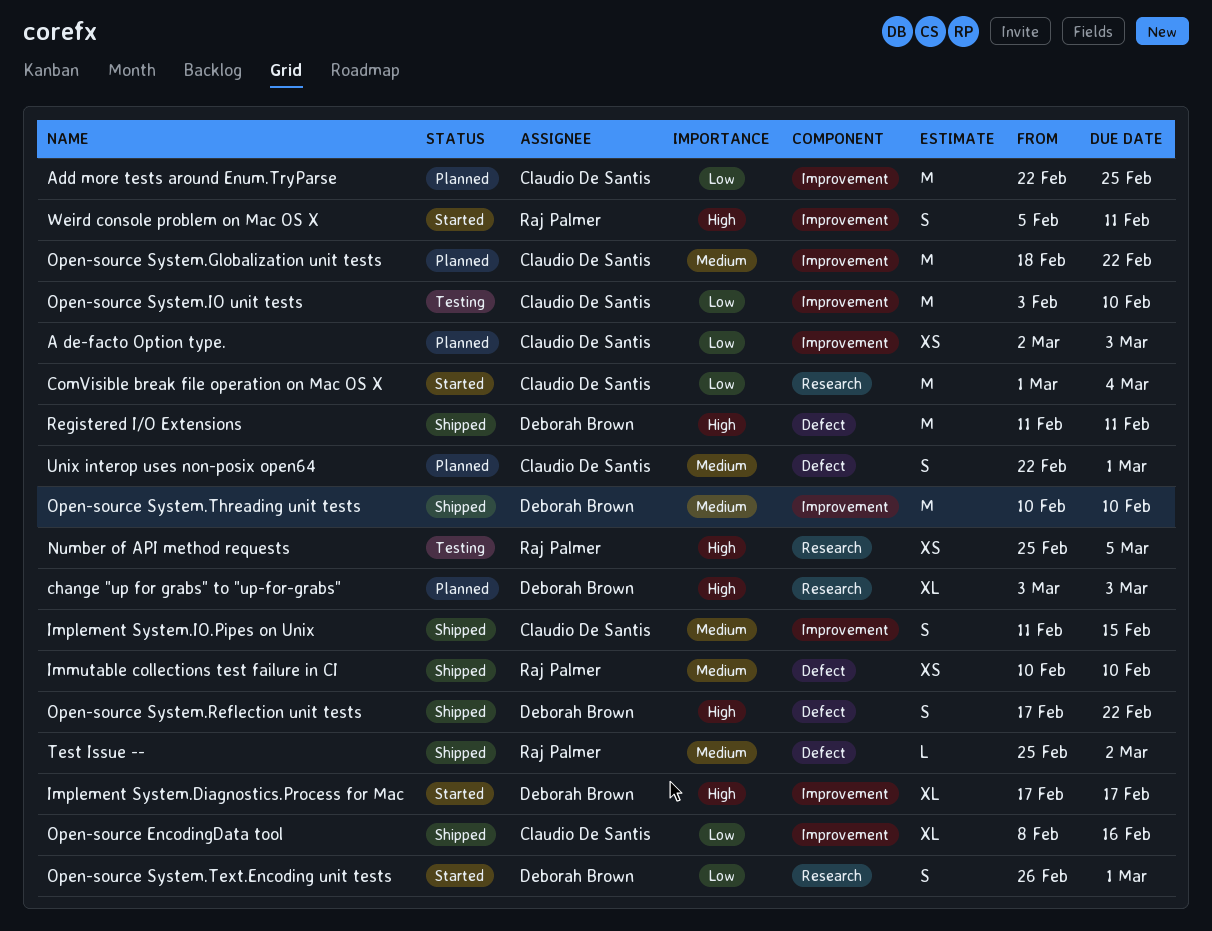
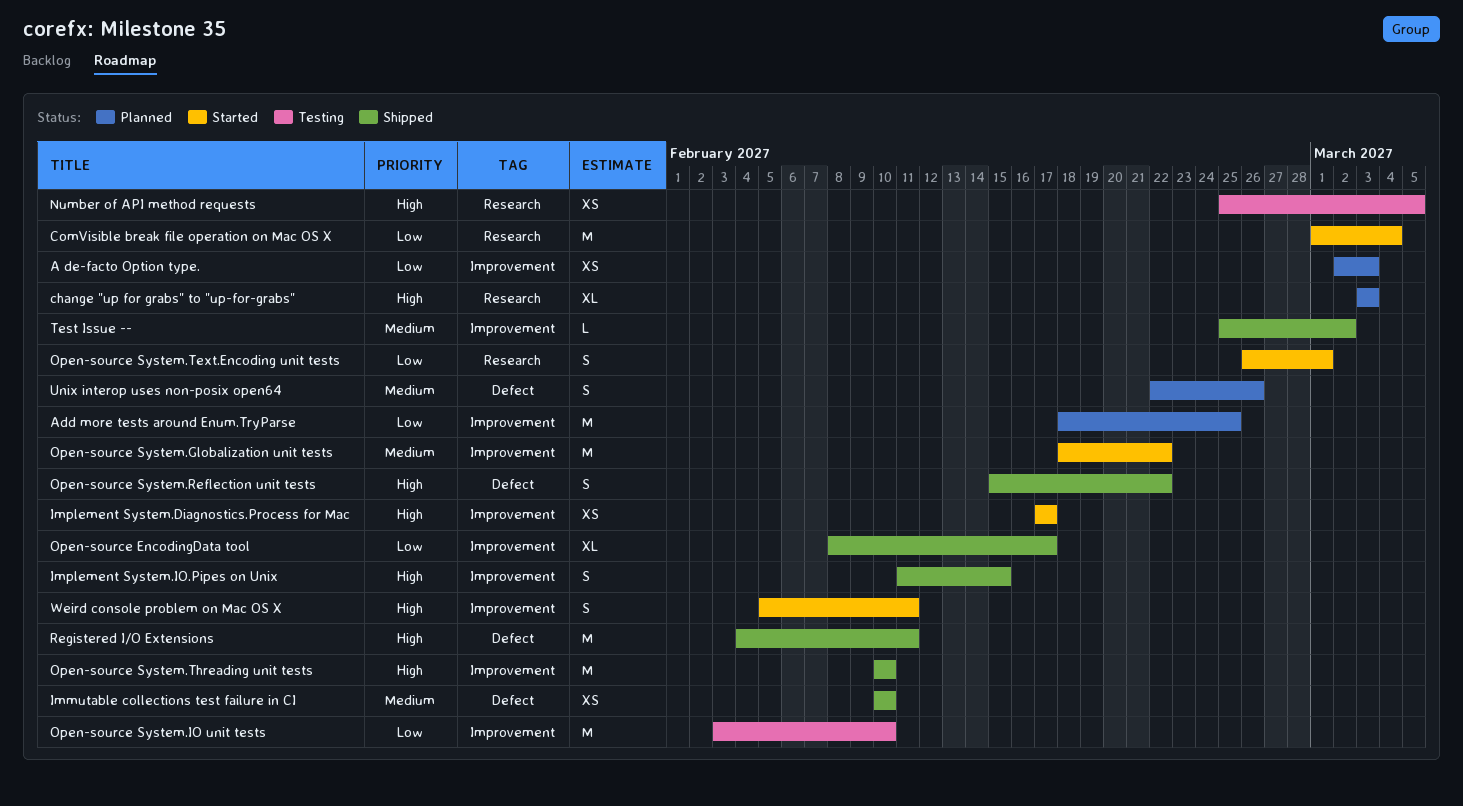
Add more tests around Enum.TryParse, start: Feb 22 -> Feb 18
Implement System.Diagnostics.Process for Mac, estimate: XL -> XS
Implement System.IO.Pipes on Unix, priority: Medium -> High
Open-source EncodingData tool, due: Feb 16 -> Feb 17
Open-source System.Globalization unit tests, status: Planned -> Started
Open-source System.Reflection unit tests, start: Feb 17 -> Feb 15
Open-source System.Threading unit tests, priority: Medium -> High
Registered I/O Extensions, start: Feb 11 -> Feb 4
Test Issue --, label: Defect -> Improvement
Unix interop uses non-posix open64, due: Mar 1 -> Feb 26

